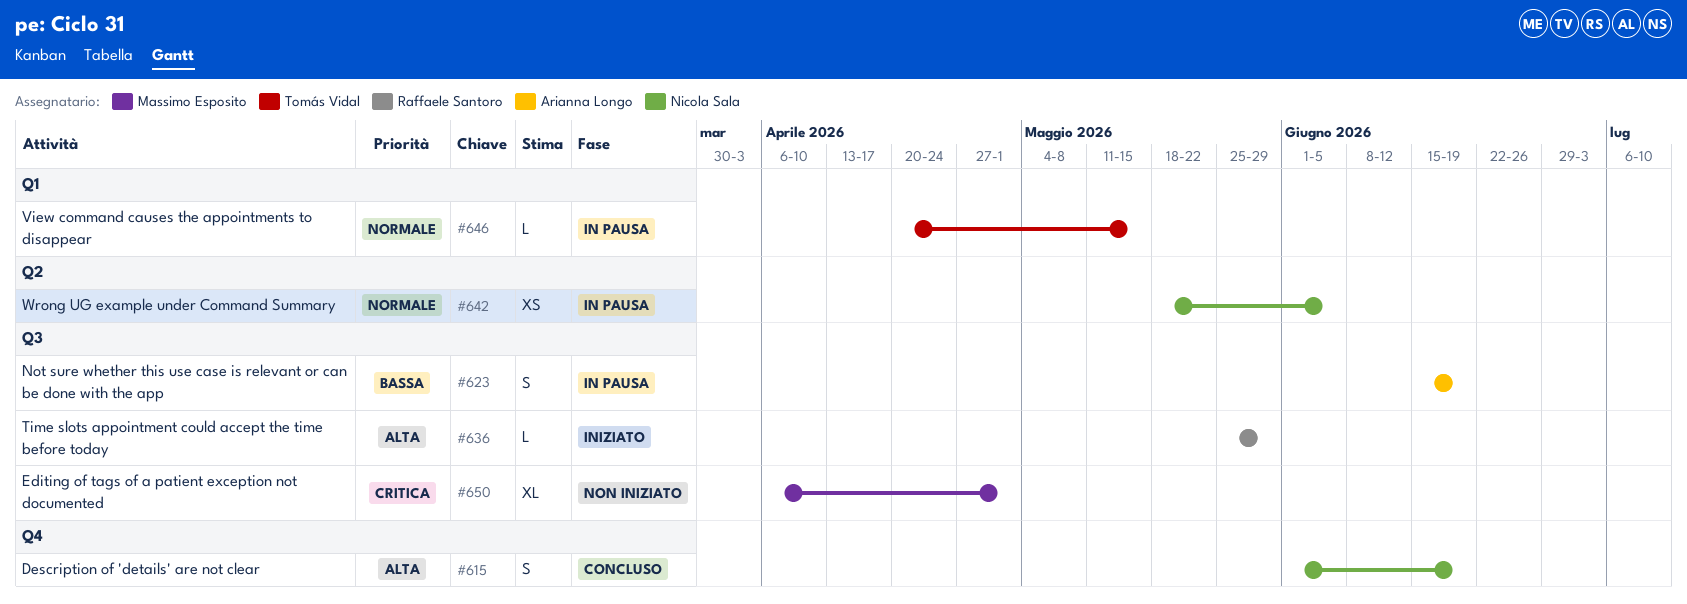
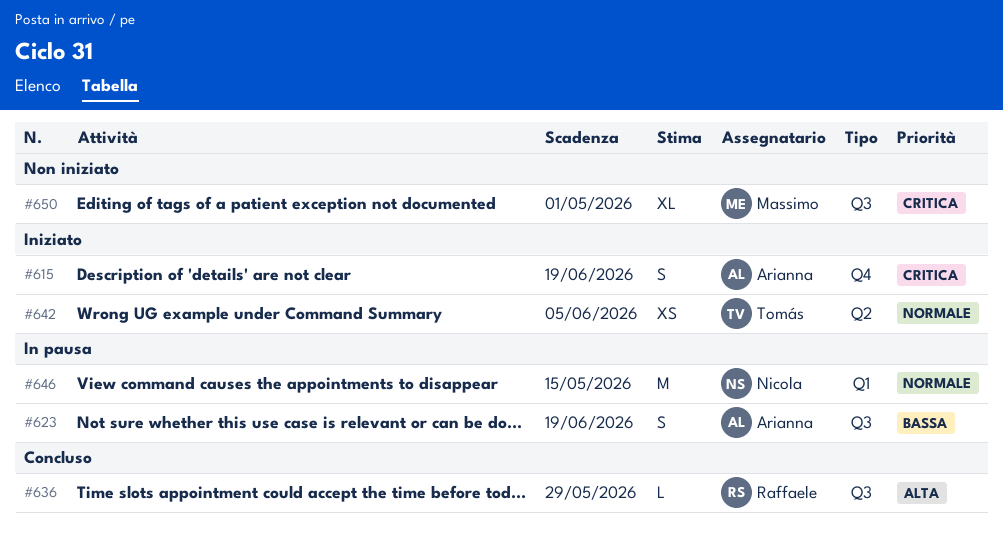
#615, status: Concluso -> Iniziato
#615, owner: Nicola Sala -> Arianna Longo
#615, priority: Alta -> Critica
#636, status: Iniziato -> Concluso
#642, status: In pausa -> Iniziato
#642, owner: Nicola Sala -> Tomás Vidal
#646, owner: Tomás Vidal -> Nicola Sala
#646, estimate: L -> M

